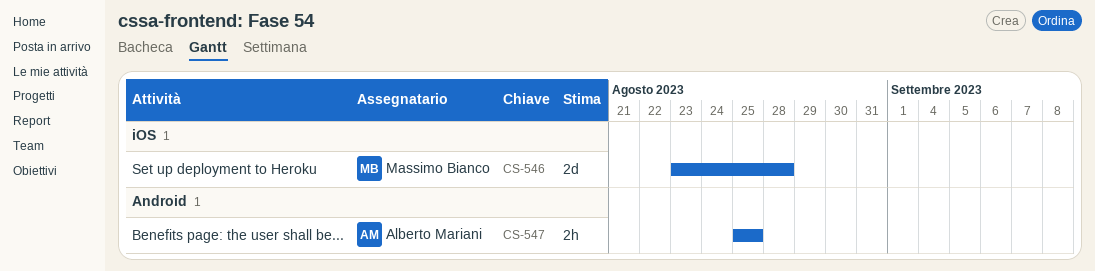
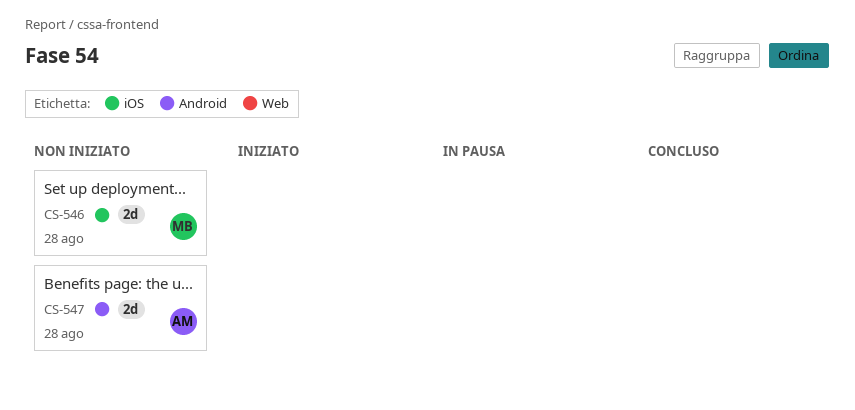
CS-547, estimate: 2h -> 2d
CS-547, due: Aug 25 -> Aug 28

